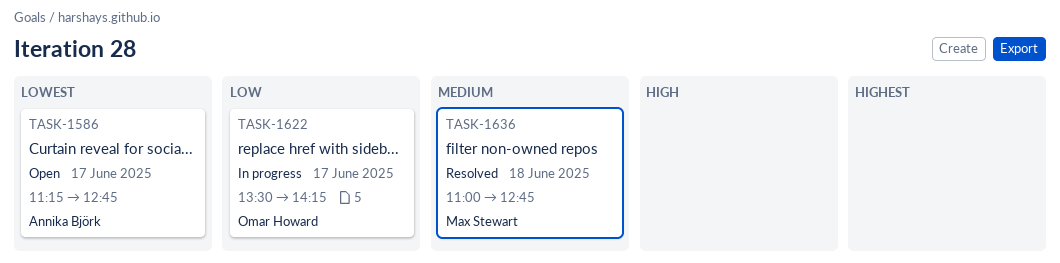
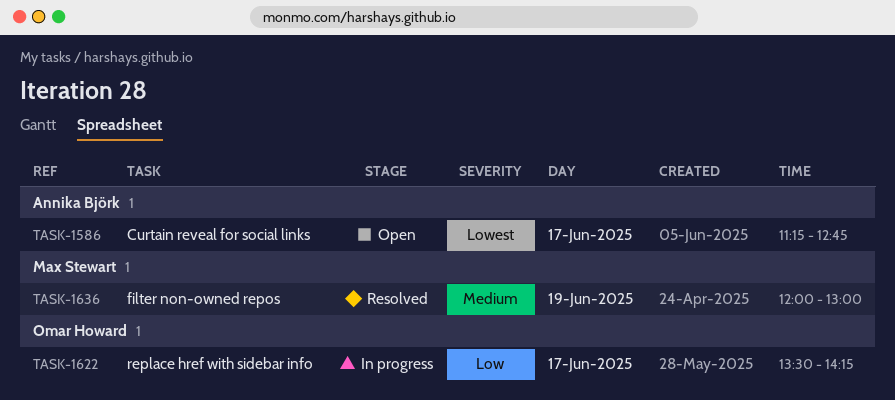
TASK-1636, day: Jun 18 -> Jun 19
TASK-1636, begins: 11:00 -> 12:00
TASK-1636, ends: 12:45 -> 13:00

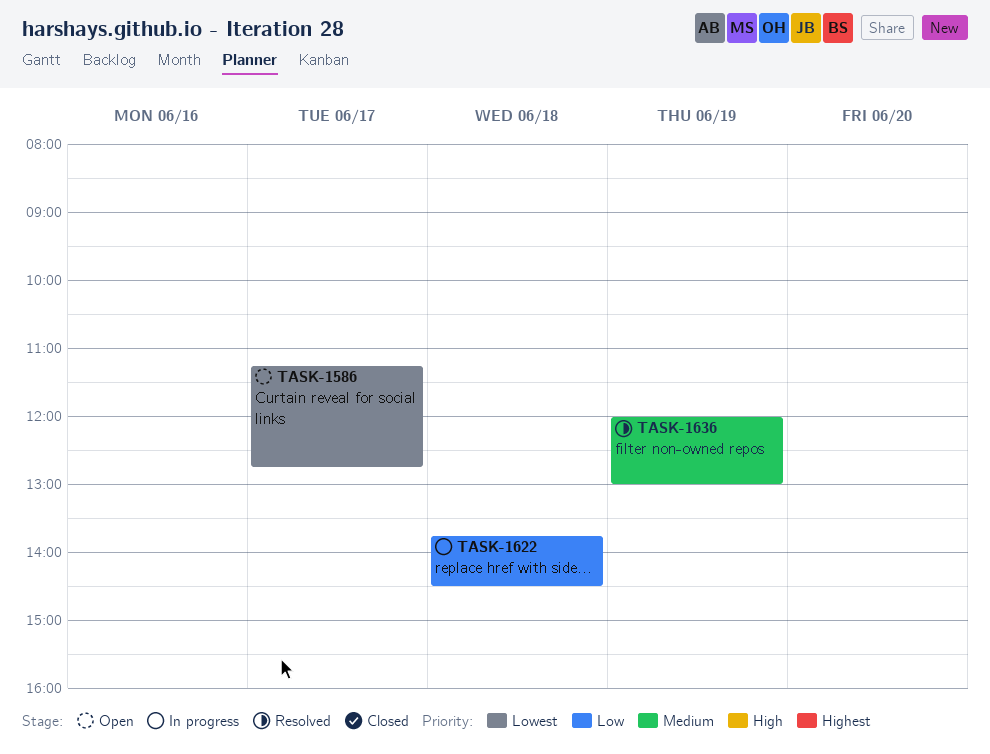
TASK-1622, day: Jun 17 -> Jun 18
TASK-1622, begins: 13:30 -> 13:45
TASK-1622, ends: 14:15 -> 14:30

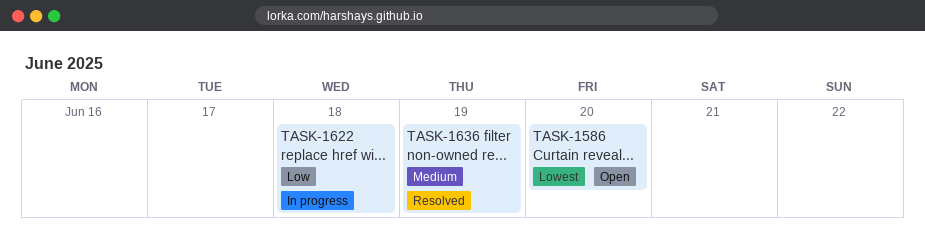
TASK-1586, day: Jun 17 -> Jun 20

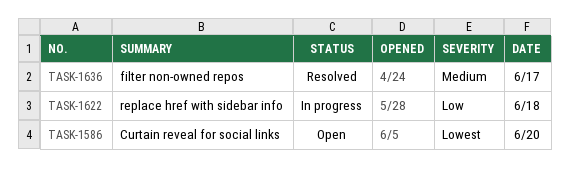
TASK-1636, day: Jun 19 -> Jun 17

